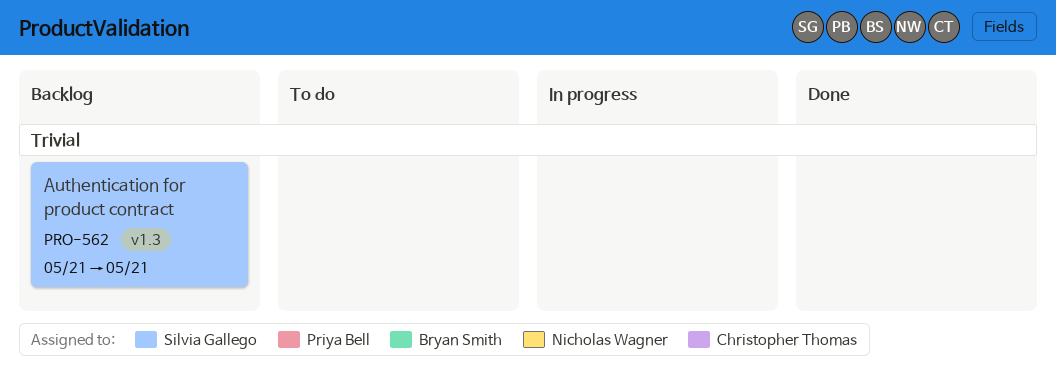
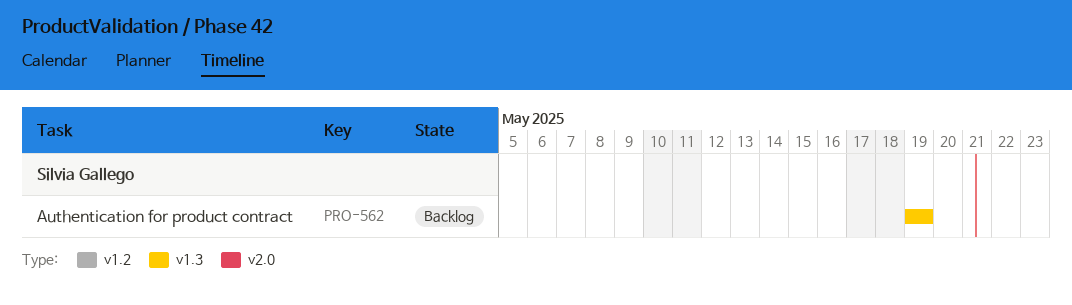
PRO-562, start: May 21 -> May 19
PRO-562, due: May 21 -> May 19

